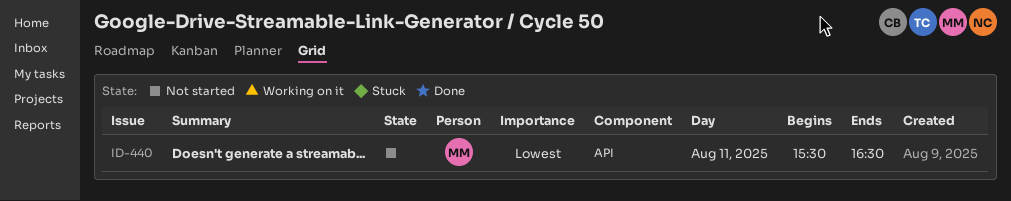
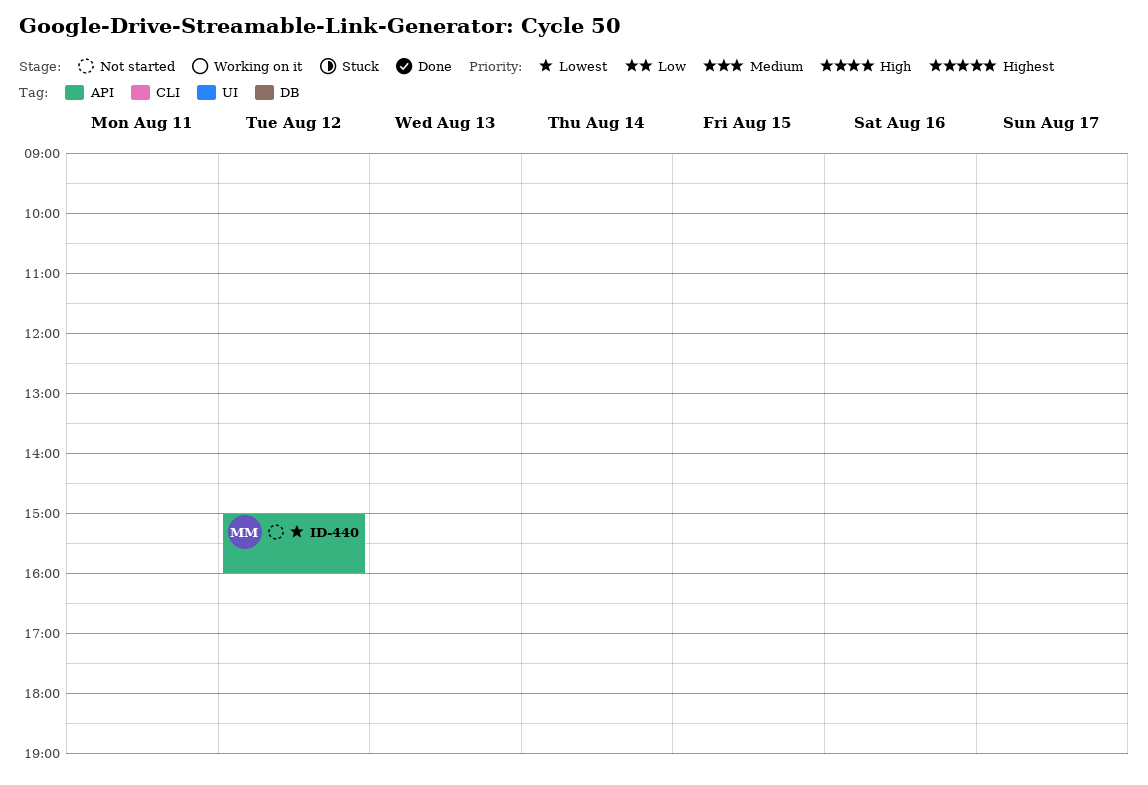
ID-440, day: Aug 11 -> Aug 12
ID-440, begins: 15:30 -> 15:00
ID-440, ends: 16:30 -> 16:00

